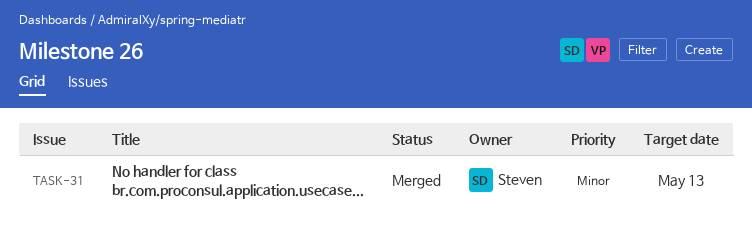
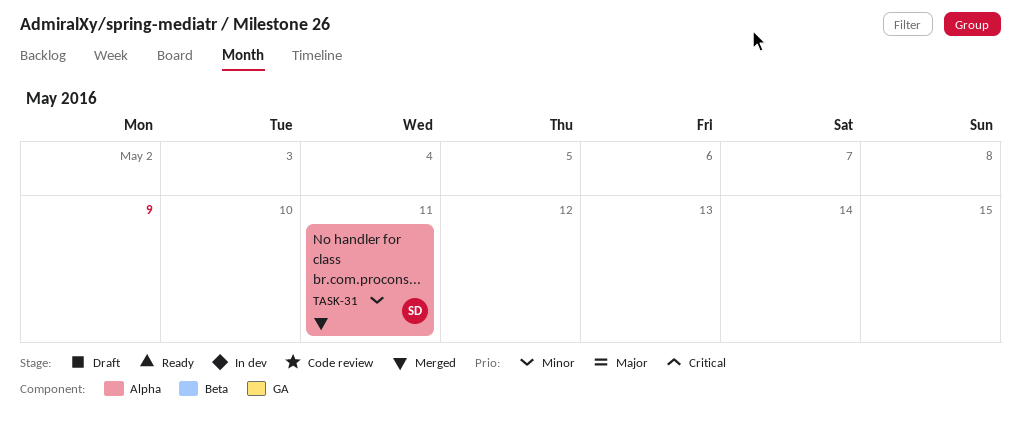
TASK-31, due: May 13 -> May 11

